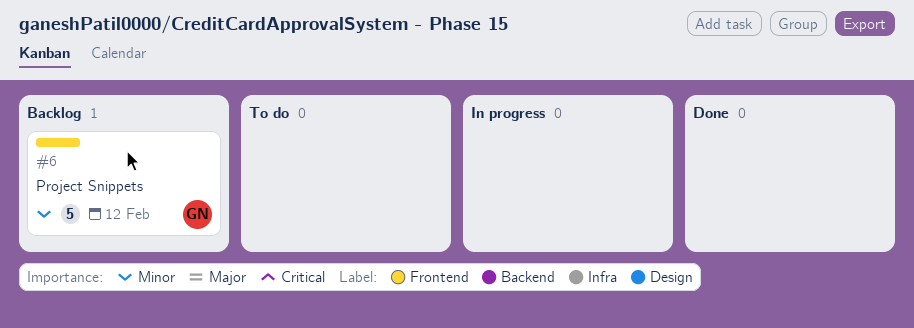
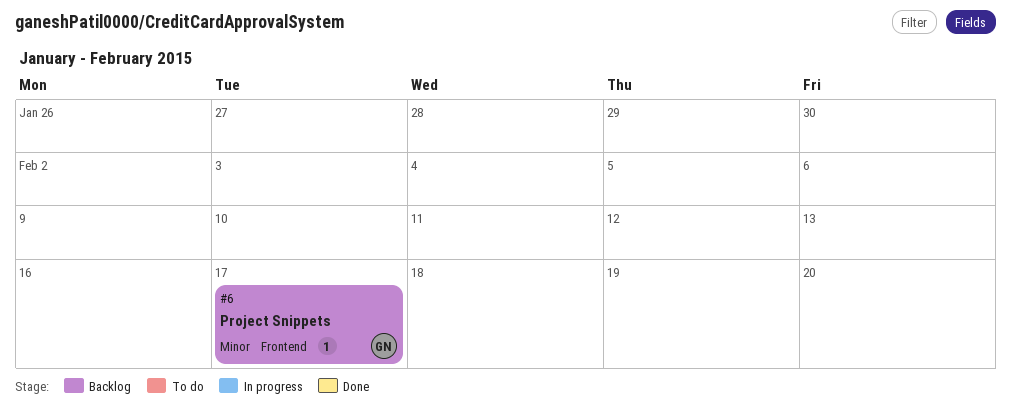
#6, estimate: 5 -> 1
#6, due: Feb 12 -> Feb 17

